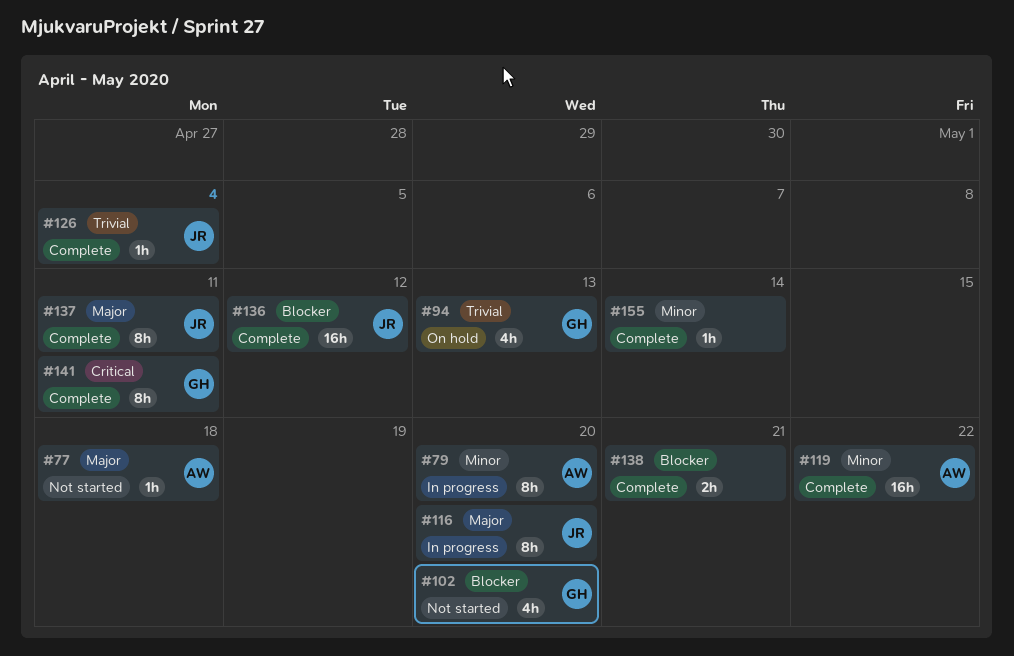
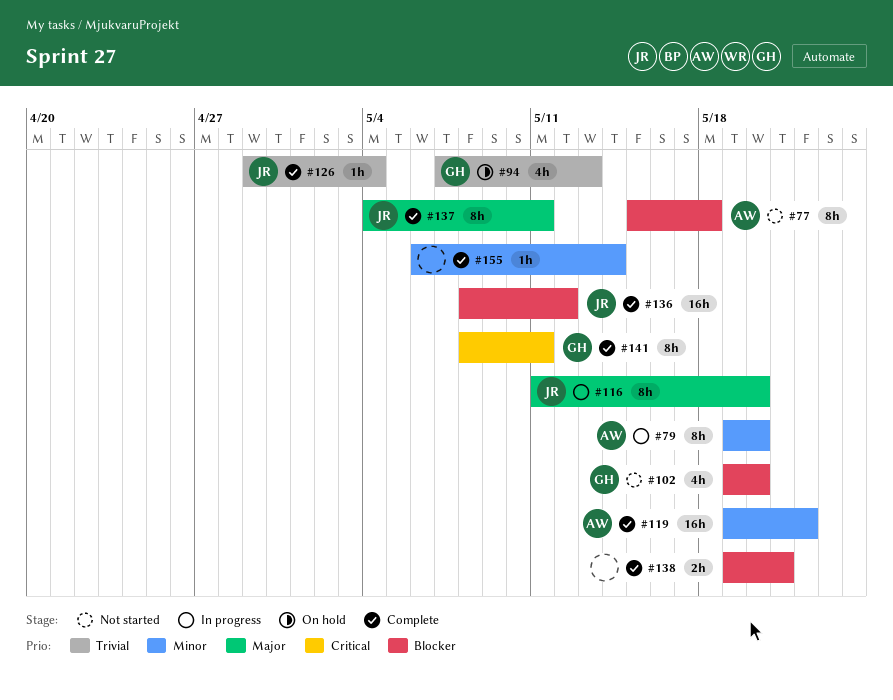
#77, priority: Major -> Blocker
#77, estimate: 1h -> 8h

